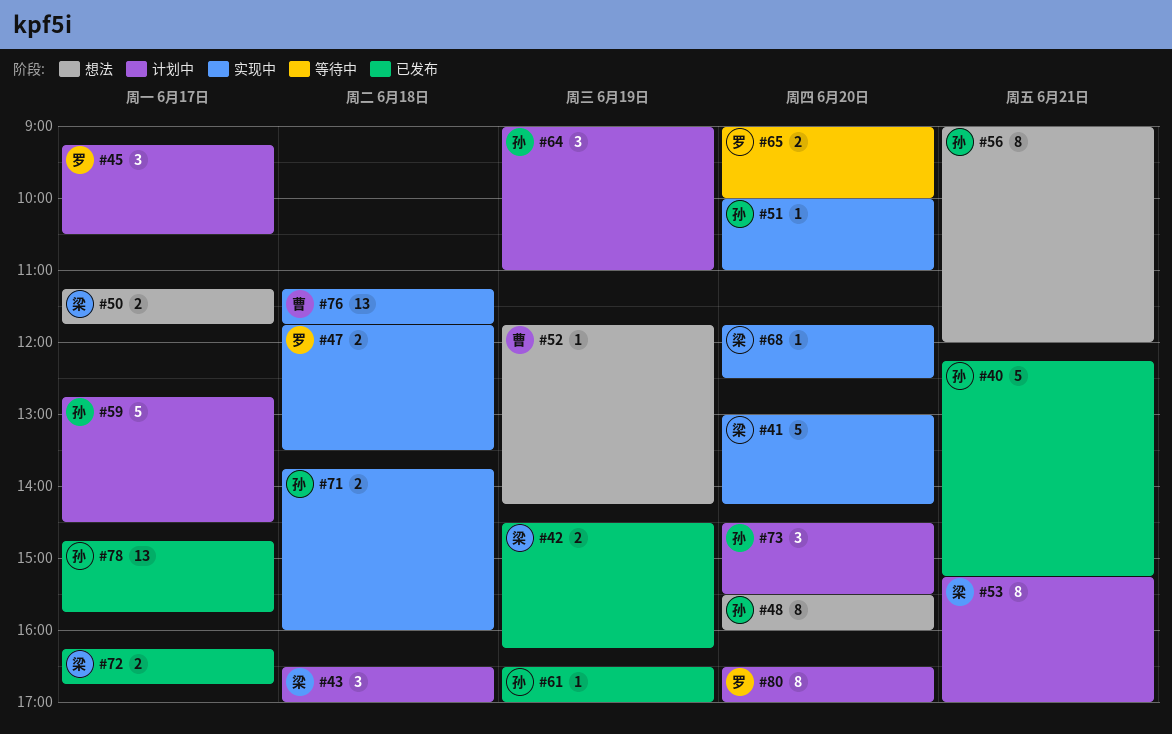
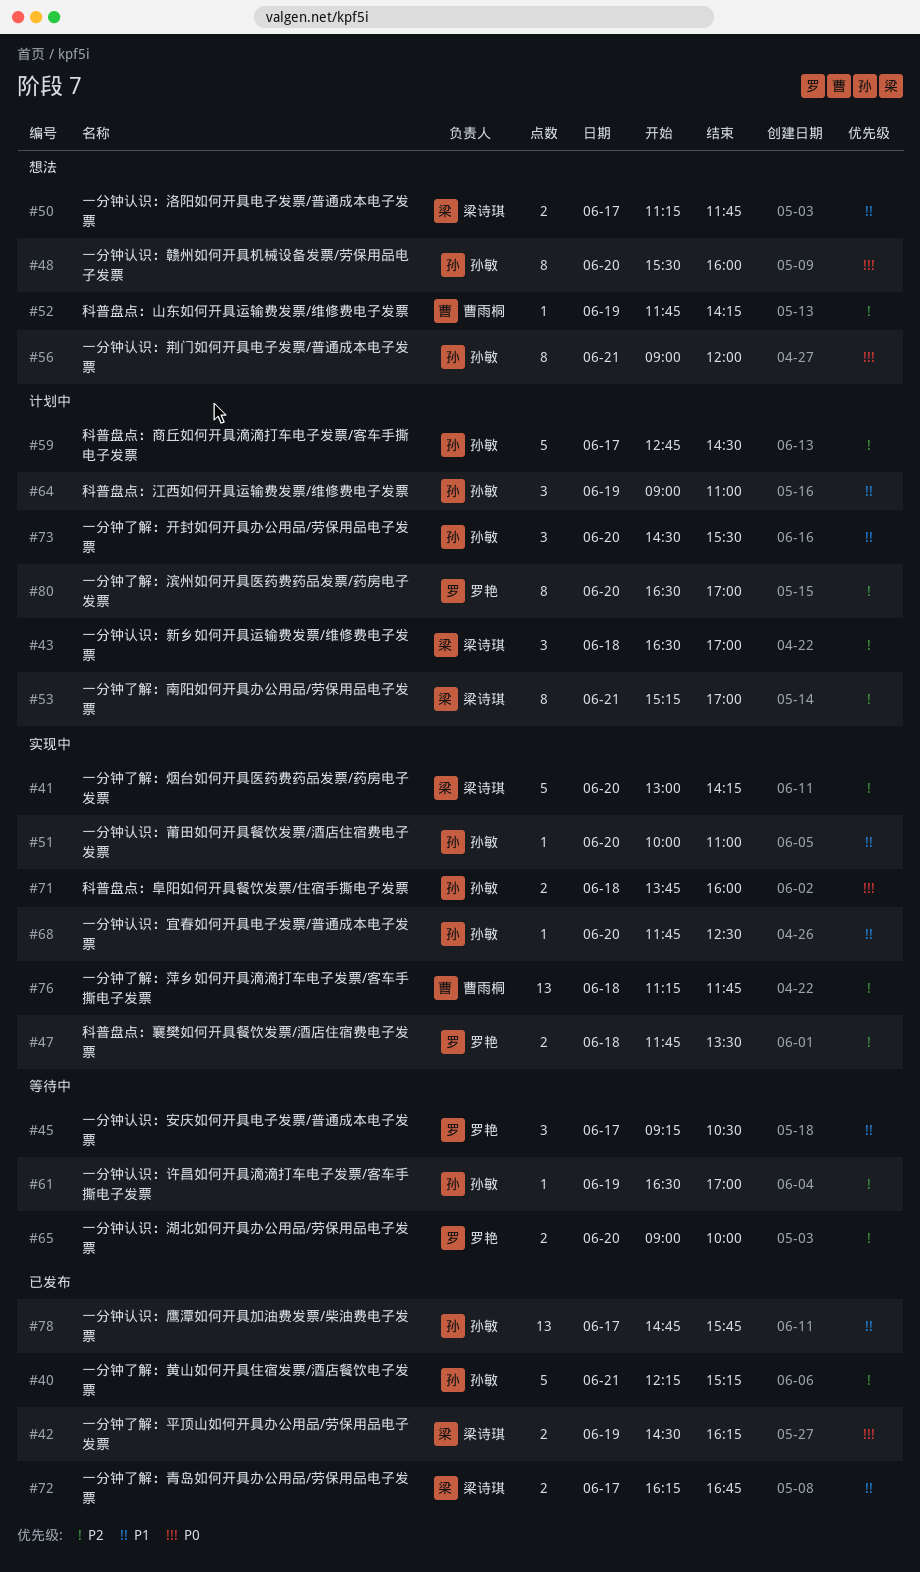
#45, status: 计划中 -> 等待中
#61, status: 已发布 -> 等待中
#68, owner: 梁诗琪 -> 孙敏

